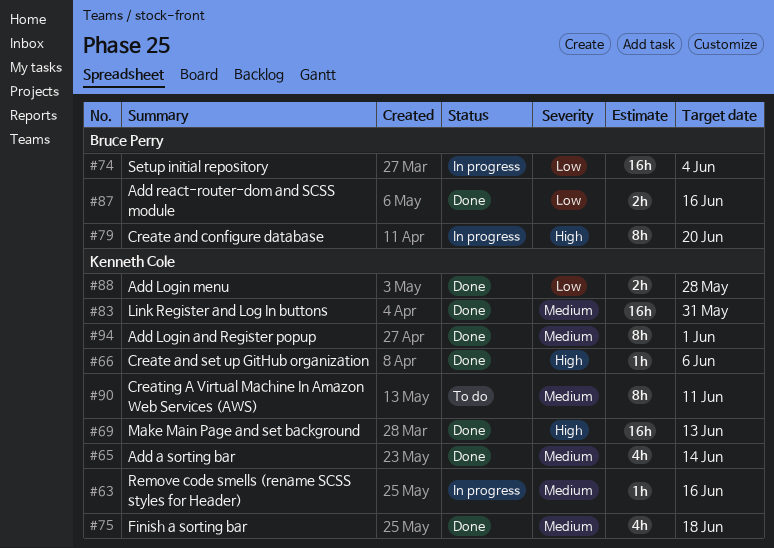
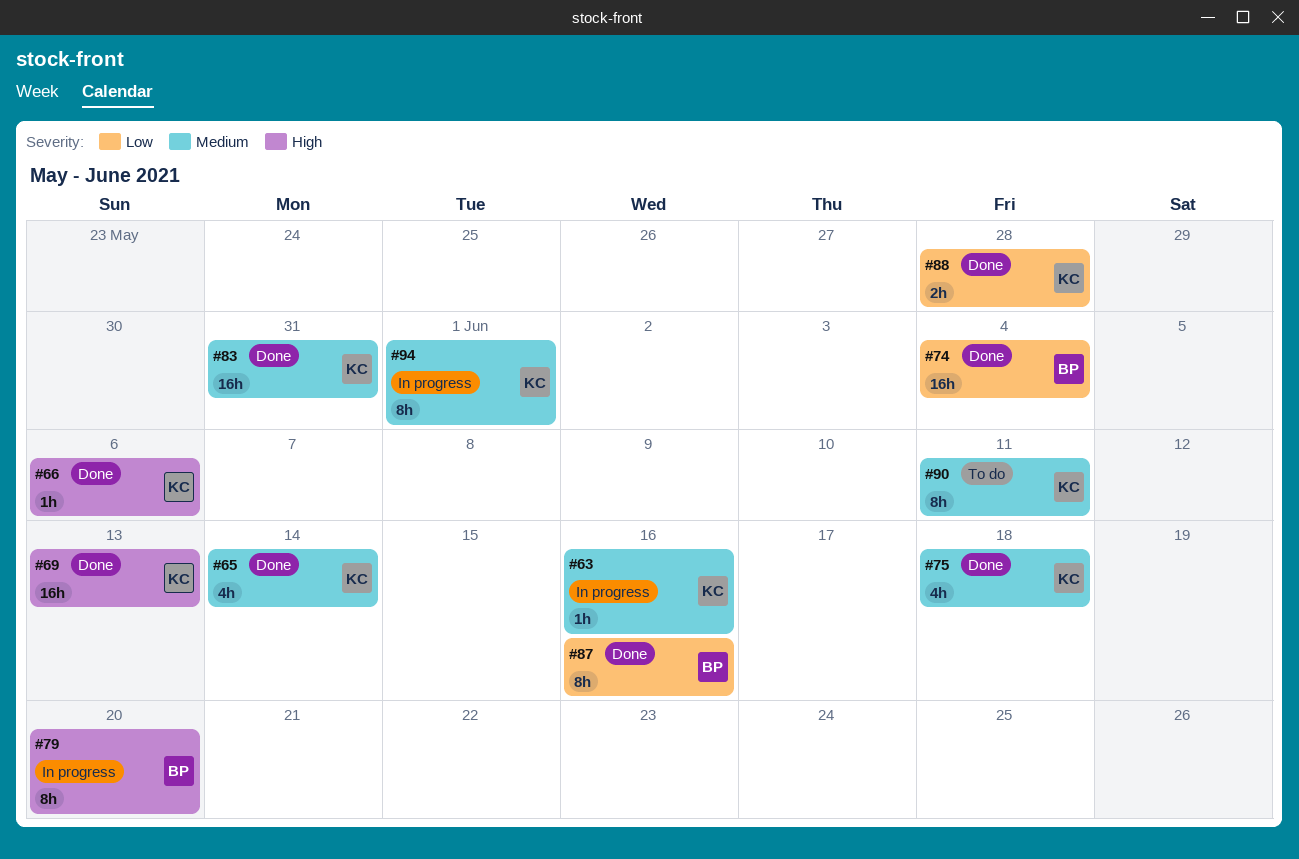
#74, status: In progress -> Done
#87, estimate: 2h -> 8h
#94, status: Done -> In progress

